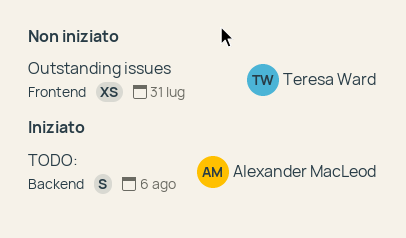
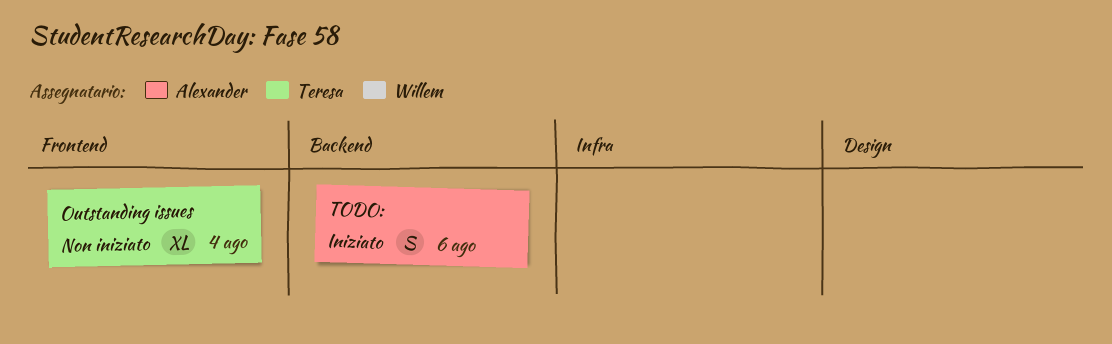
Outstanding issues, estimate: XS -> XL
Outstanding issues, due: Jul 31 -> Aug 4

